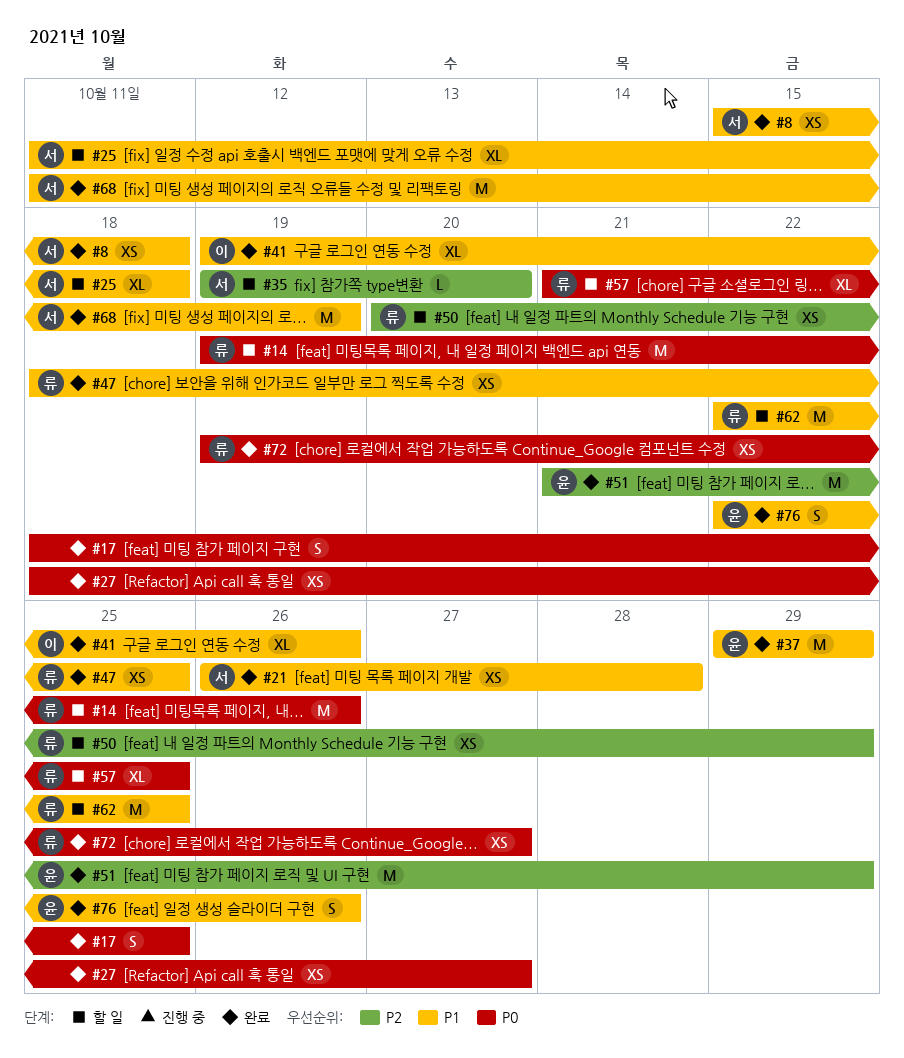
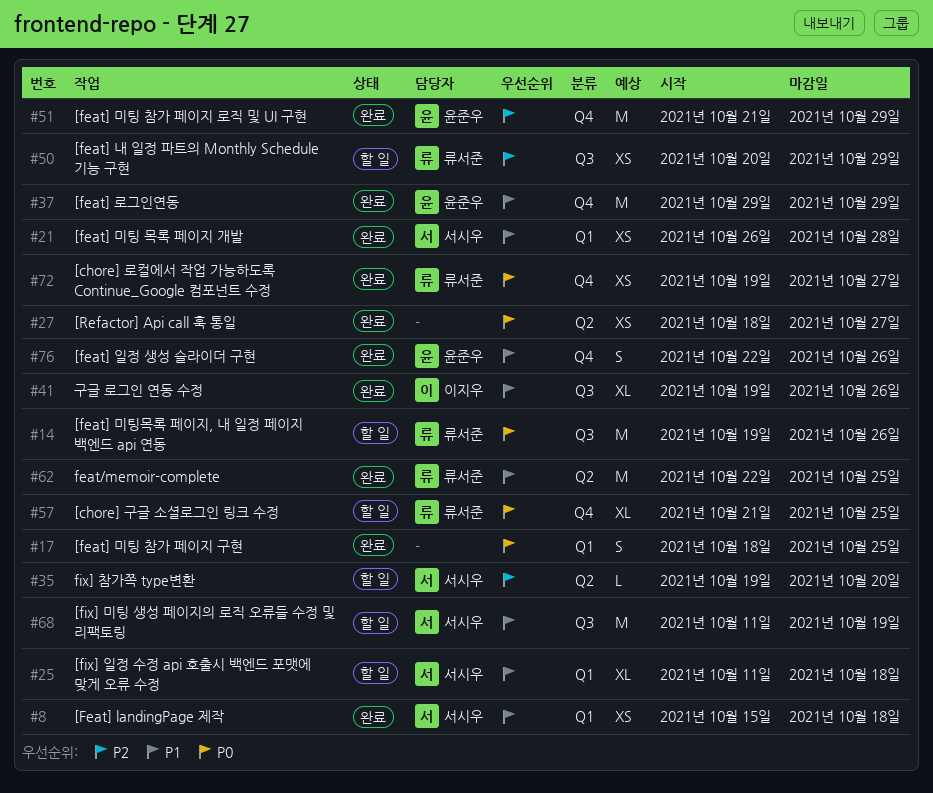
#47: present -> none
#62, status: 할 일 -> 완료
#68, status: 완료 -> 할 일

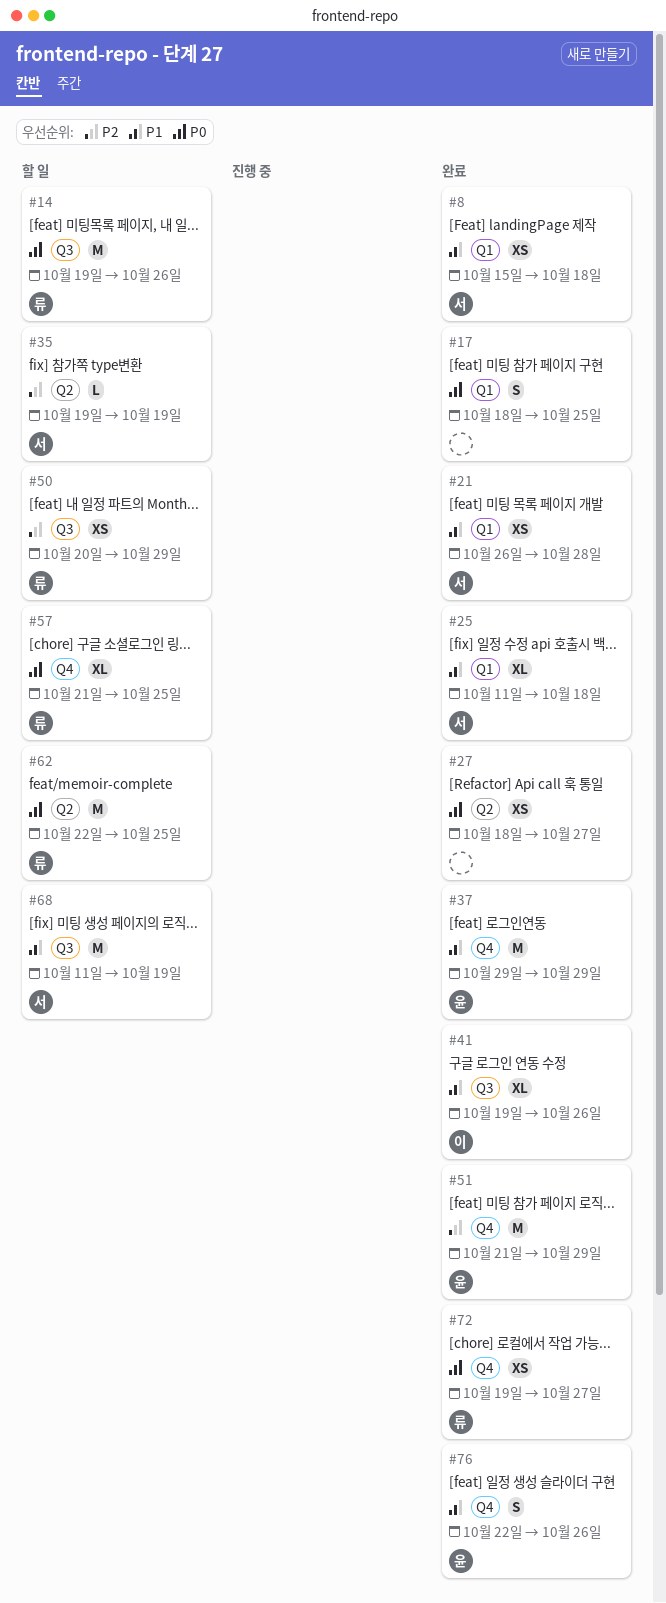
#25, status: 할 일 -> 완료
#35, due: Oct 20 -> Oct 19
#62, status: 완료 -> 할 일
#62, priority: P1 -> P0

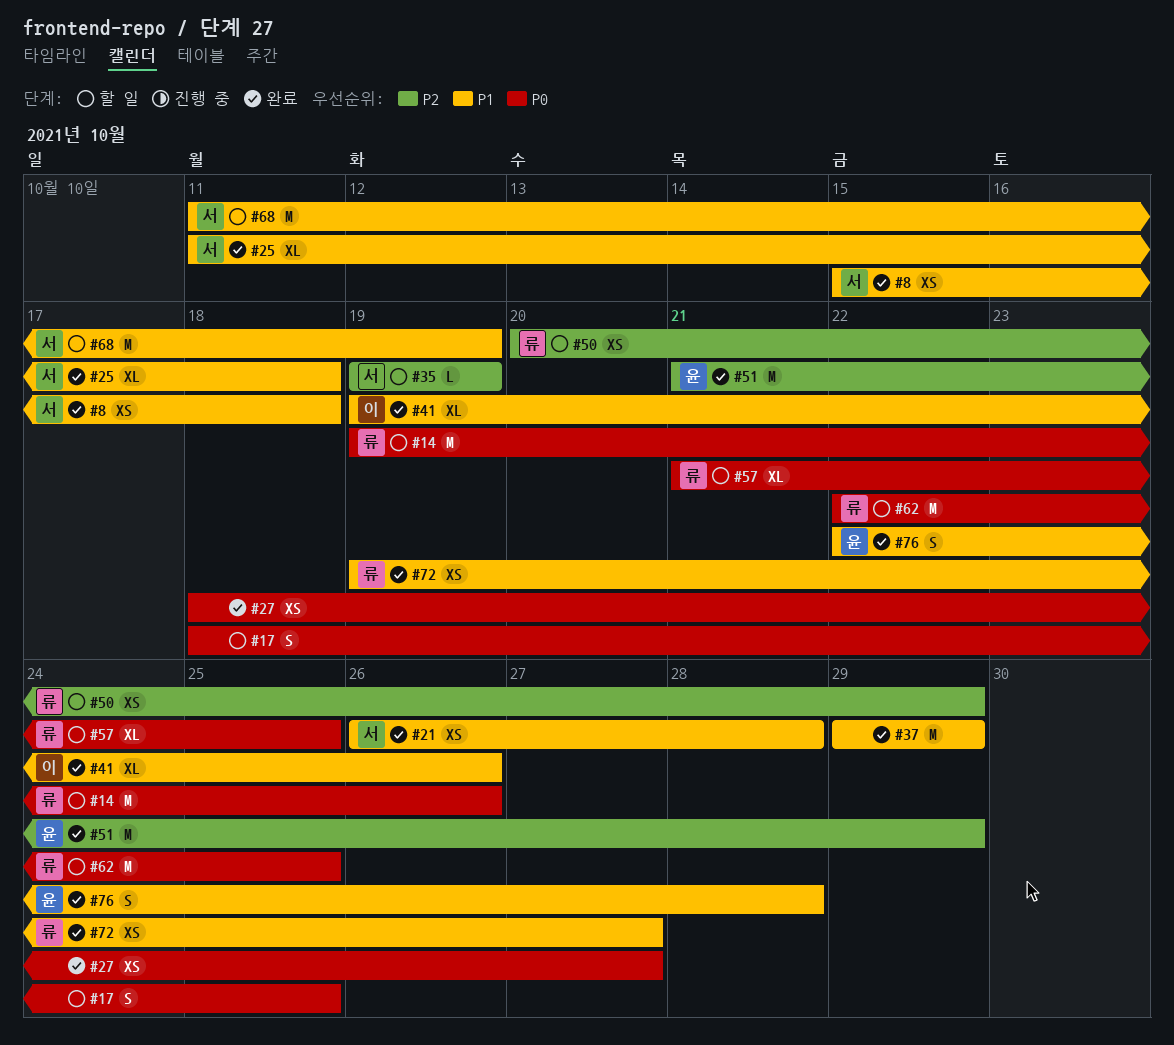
#17, status: 완료 -> 할 일
#37, owner: 윤 -> none
#72, priority: P0 -> P1
#76, due: Oct 26 -> Oct 28

